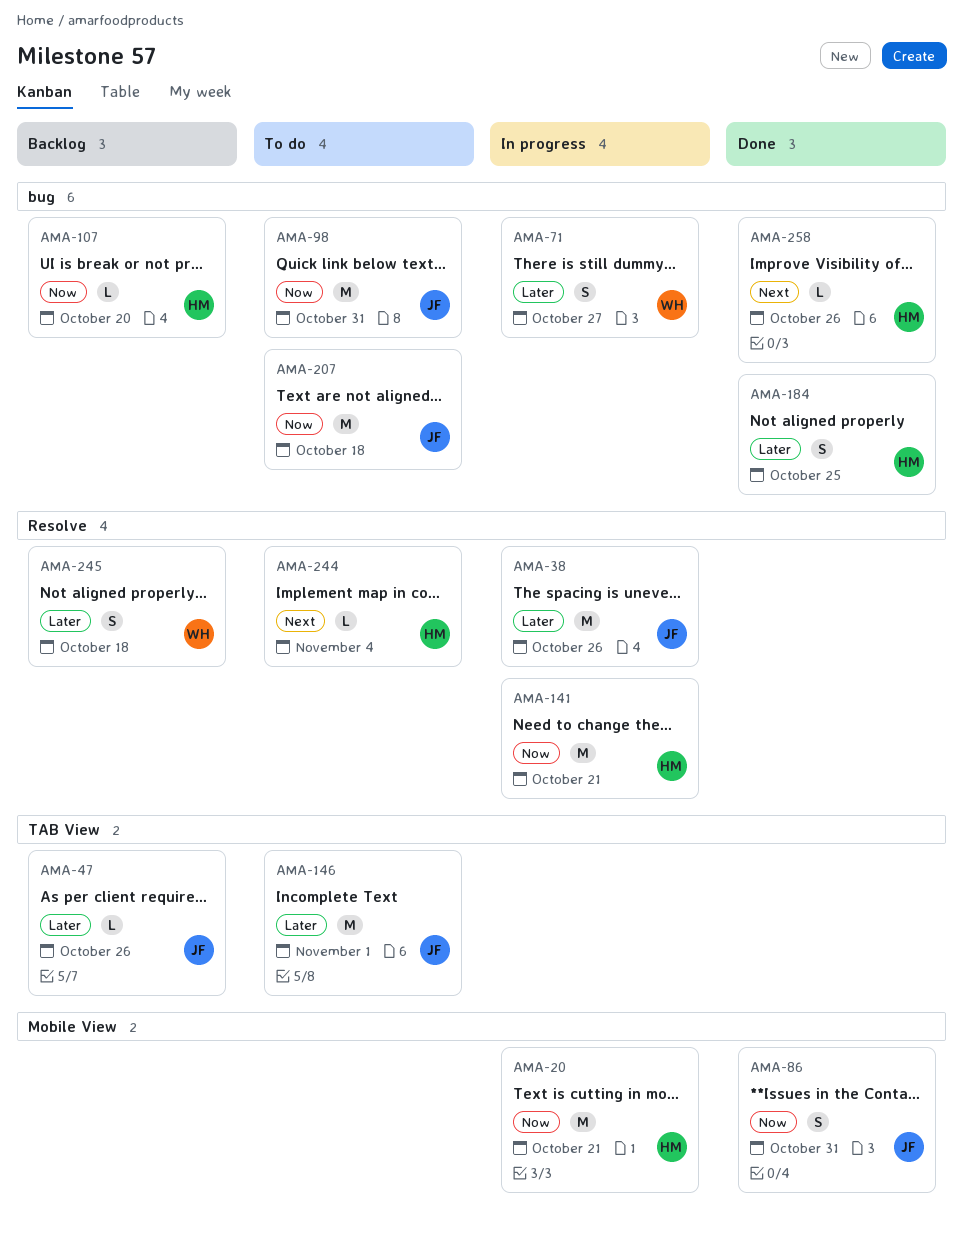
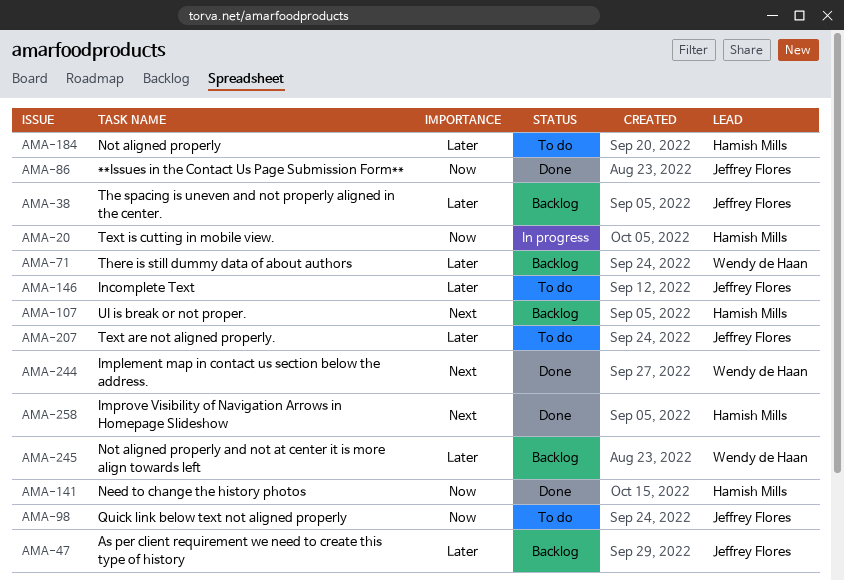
AMA-38, status: In progress -> Backlog
AMA-71, status: In progress -> Backlog
AMA-107, priority: Now -> Next
AMA-141, status: In progress -> Done
AMA-184, status: Done -> To do
AMA-207, priority: Now -> Later
AMA-244, status: To do -> Done
AMA-244, owner: Hamish Mills -> Wendy de Haan

